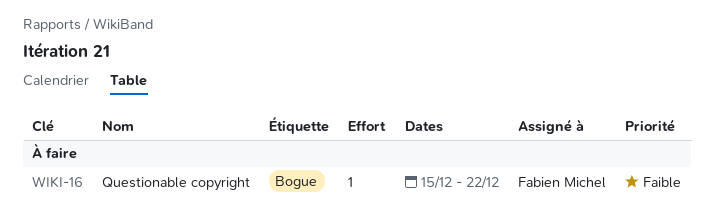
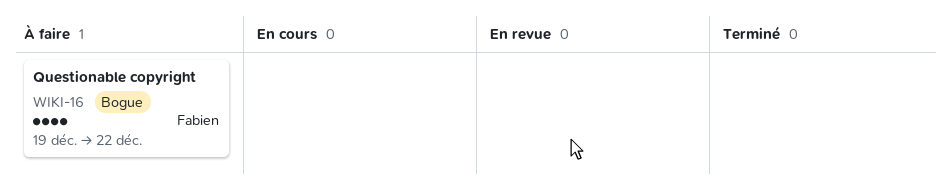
WIKI-16, estimate: 1 -> 4
WIKI-16, start: Dec 15 -> Dec 19

